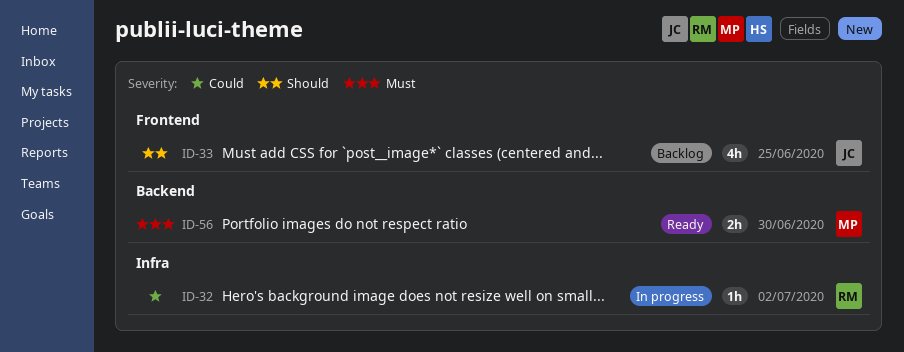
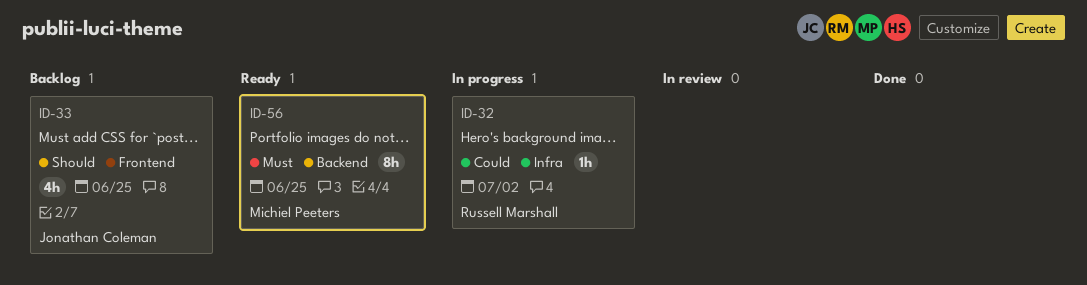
ID-56, estimate: 2h -> 8h
ID-56, due: Jun 30 -> Jun 25

